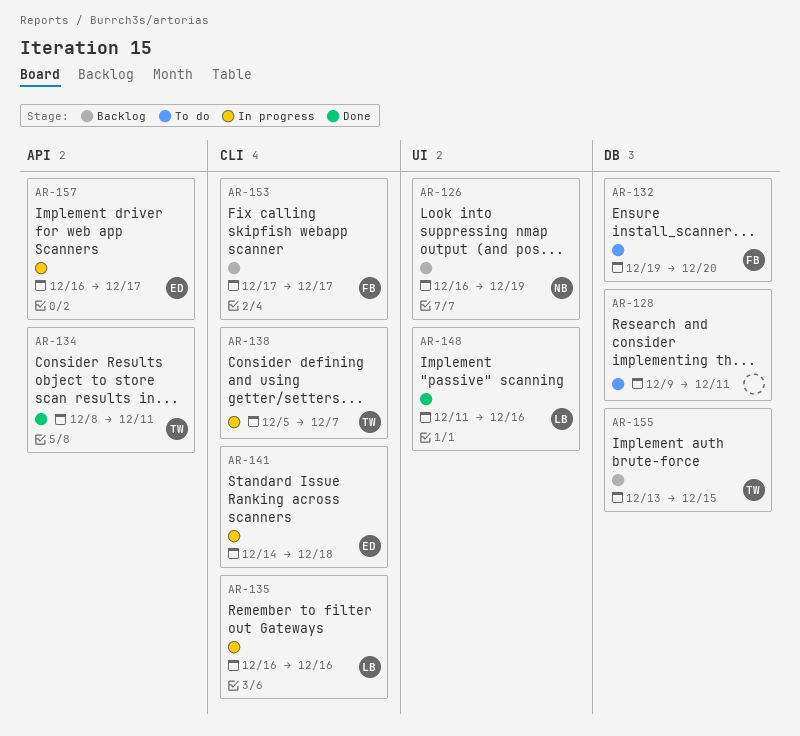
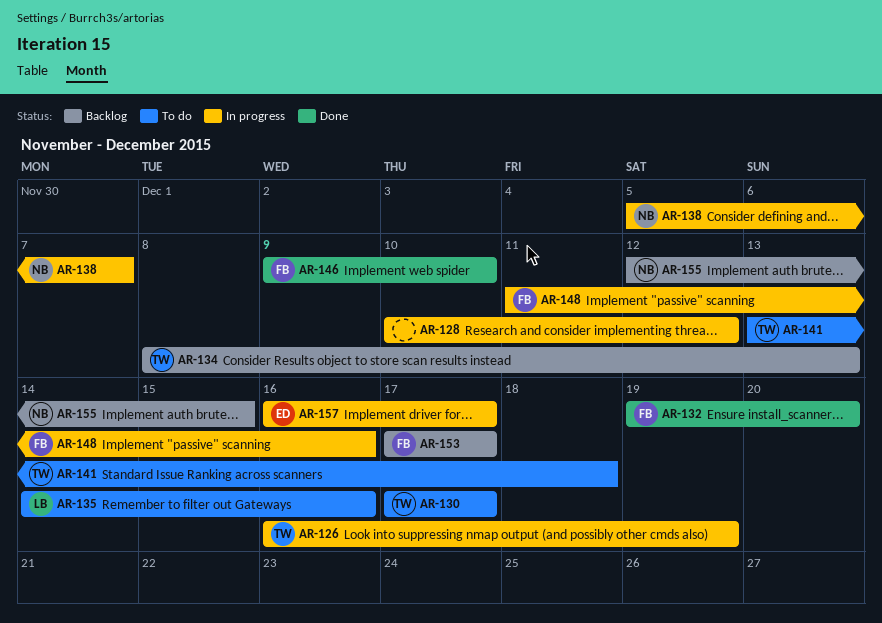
AR-126, status: Backlog -> In progress
AR-126, owner: NB -> TW
AR-128, status: To do -> In progress
AR-128, start: Dec 9 -> Dec 10
AR-128, due: Dec 11 -> Dec 12
AR-130: none -> present
AR-132, status: To do -> Done
AR-134, status: Done -> Backlog
AR-134, due: Dec 11 -> Dec 13
AR-135, status: In progress -> To do
AR-135, start: Dec 16 -> Dec 14
AR-138, owner: TW -> NB
AR-141, status: In progress -> To do
AR-141, owner: ED -> TW
AR-141, start: Dec 14 -> Dec 13
AR-146: none -> present
AR-148, status: Done -> In progress
AR-148, owner: LB -> FB
AR-155, owner: TW -> NB
AR-155, start: Dec 13 -> Dec 12

